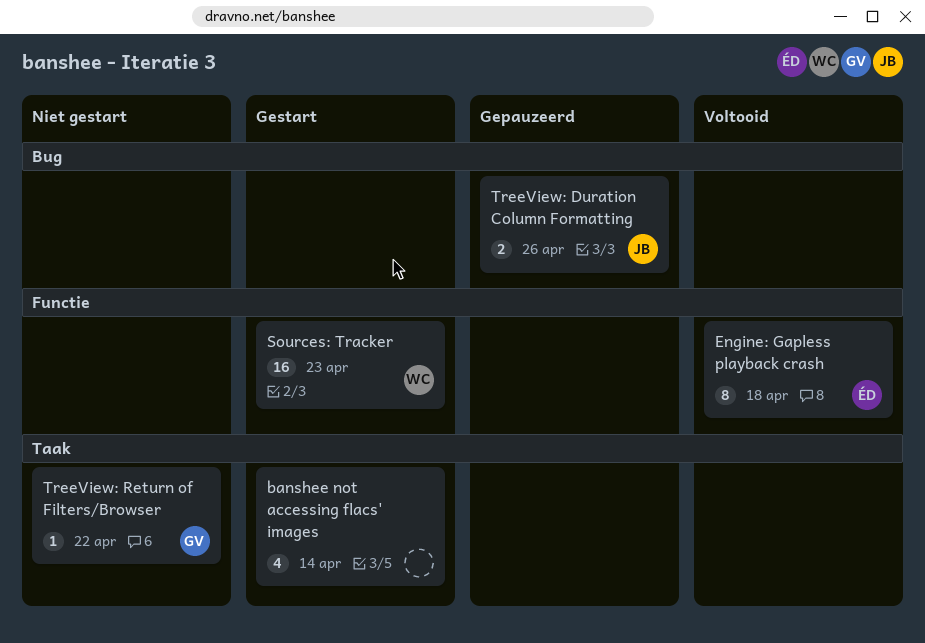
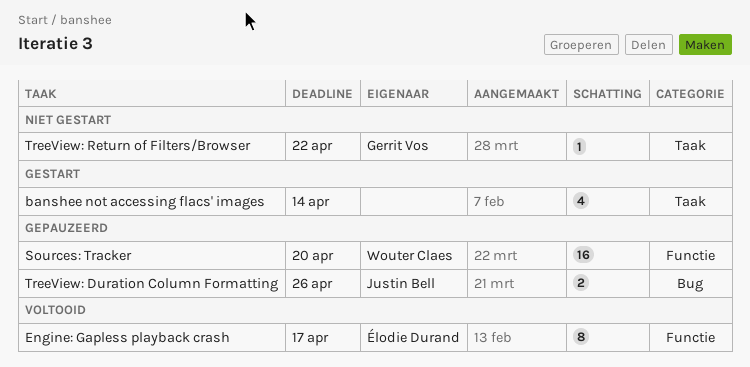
Engine: Gapless playback crash, due: Apr 18 -> Apr 17
Sources: Tracker, status: Gestart -> Gepauzeerd
Sources: Tracker, due: Apr 23 -> Apr 20

